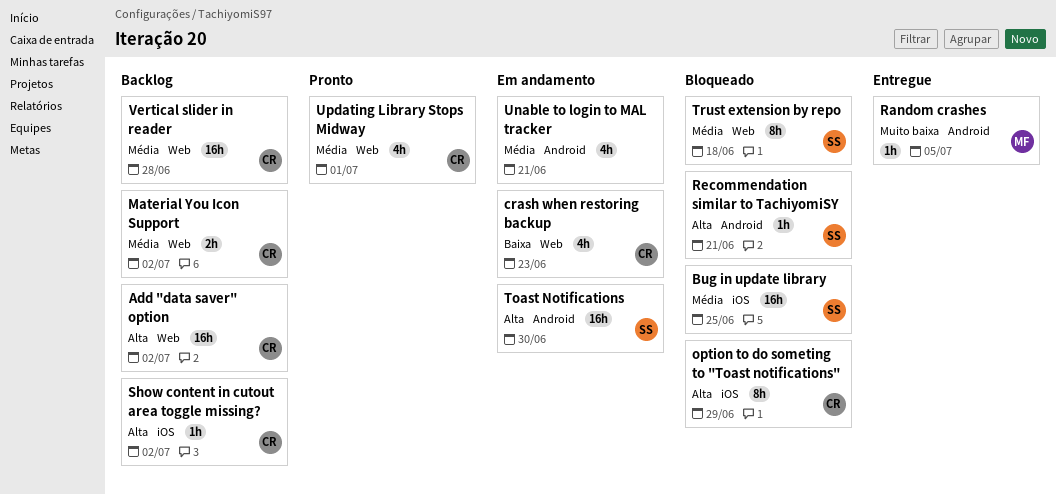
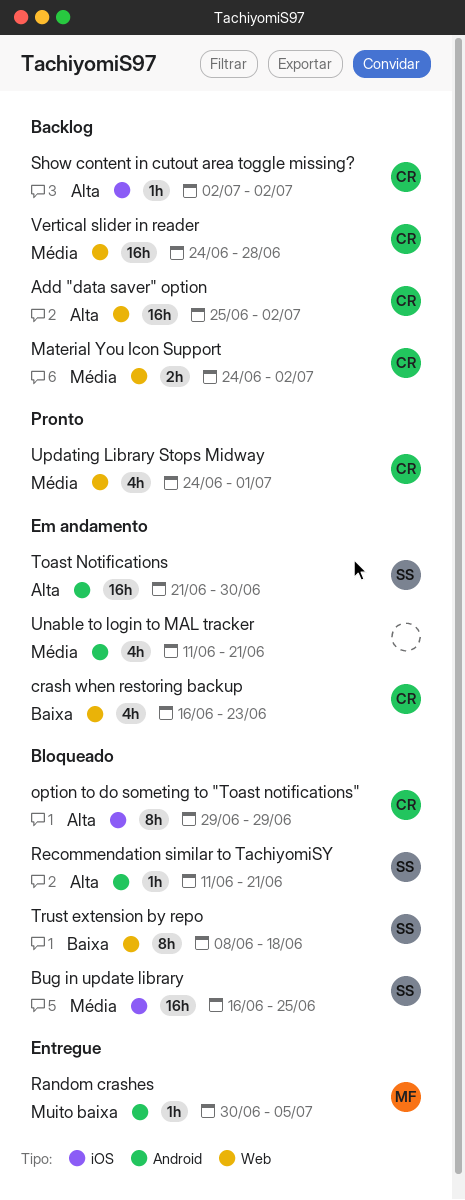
Trust extension by repo, priority: Média -> Baixa

